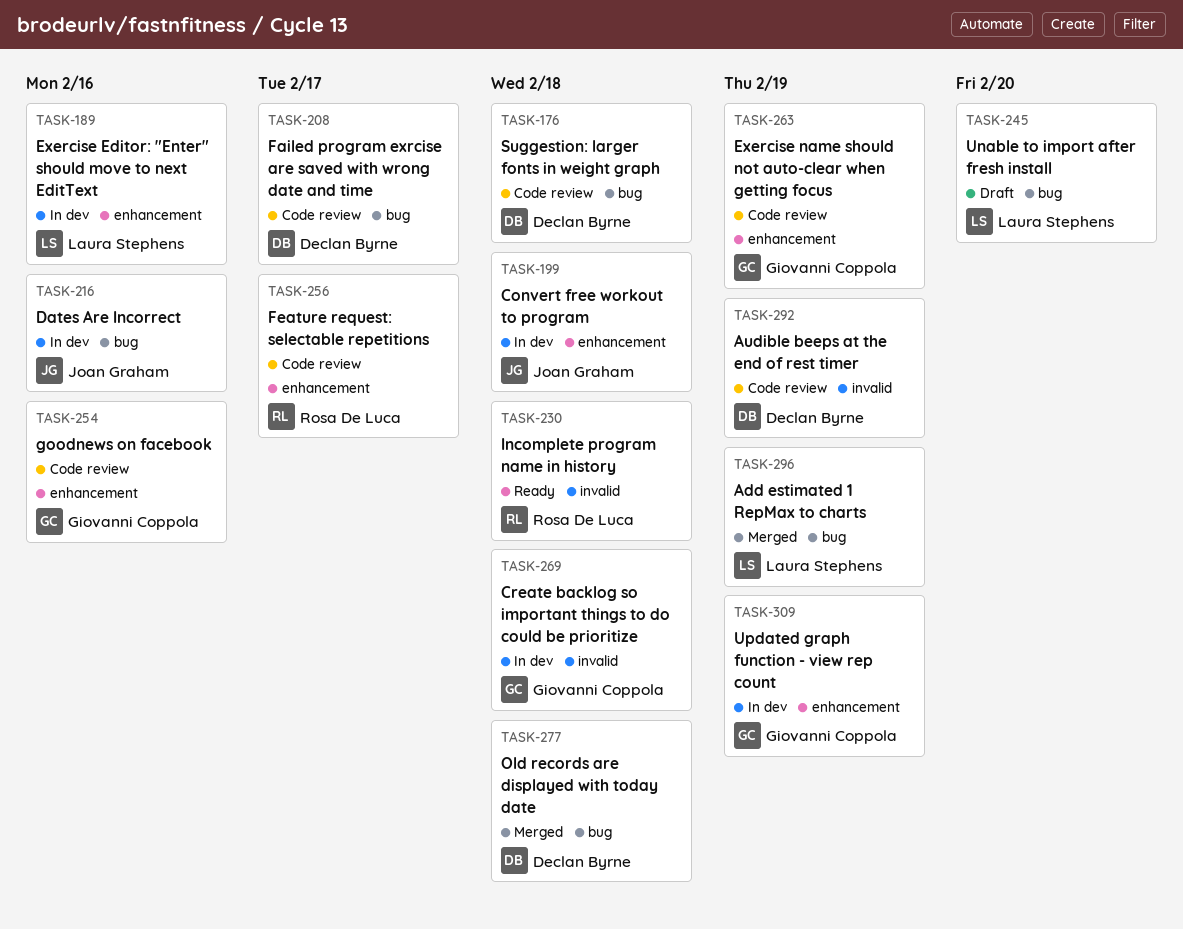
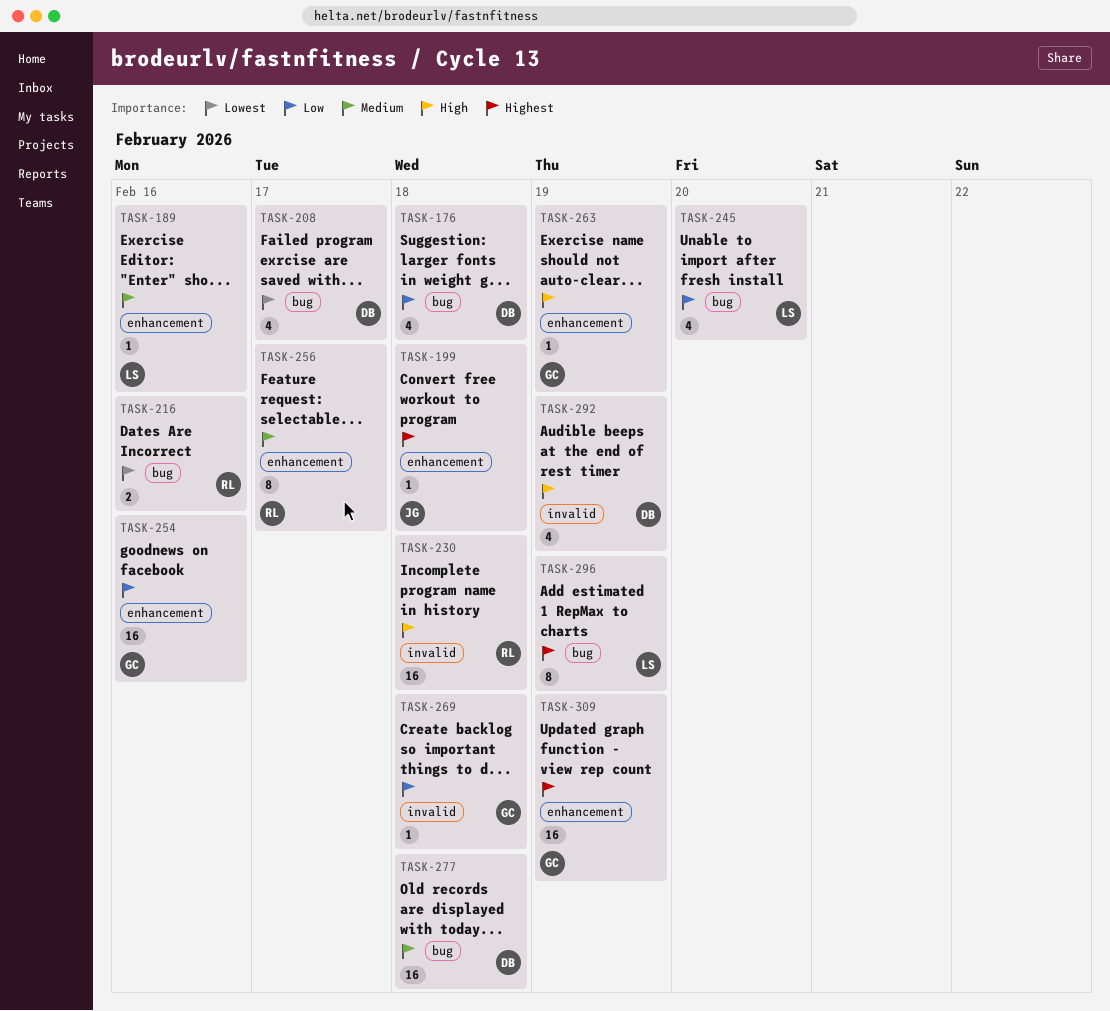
TASK-216, owner: Joan Graham -> Rosa De Luca

